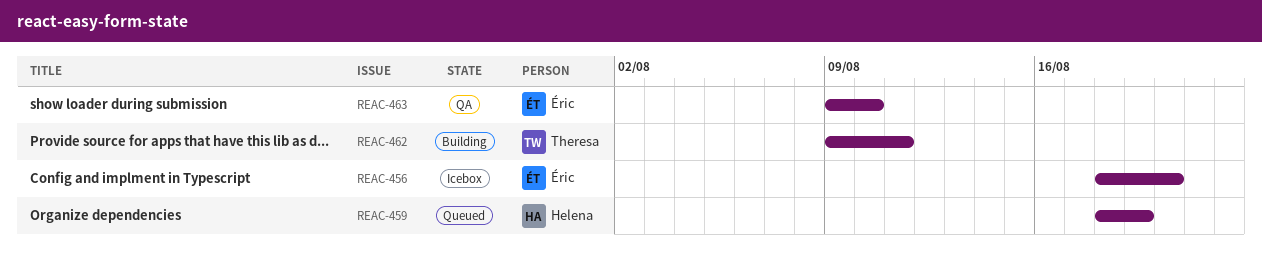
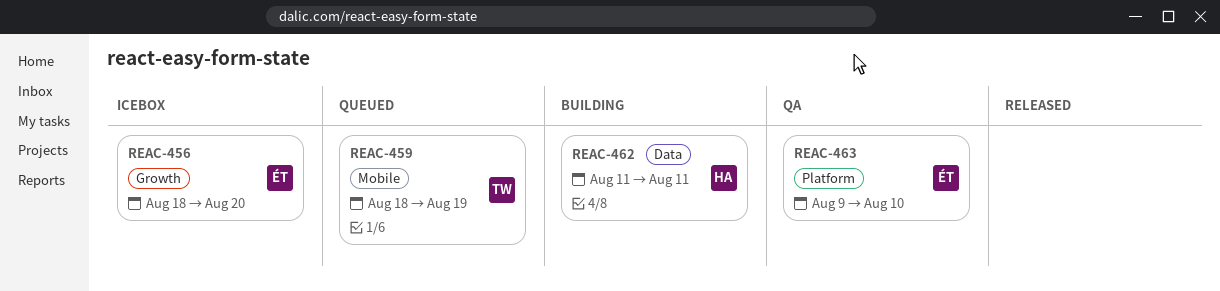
REAC-459, owner: Helena -> Theresa
REAC-462, owner: Theresa -> Helena
REAC-462, start: Aug 9 -> Aug 11

